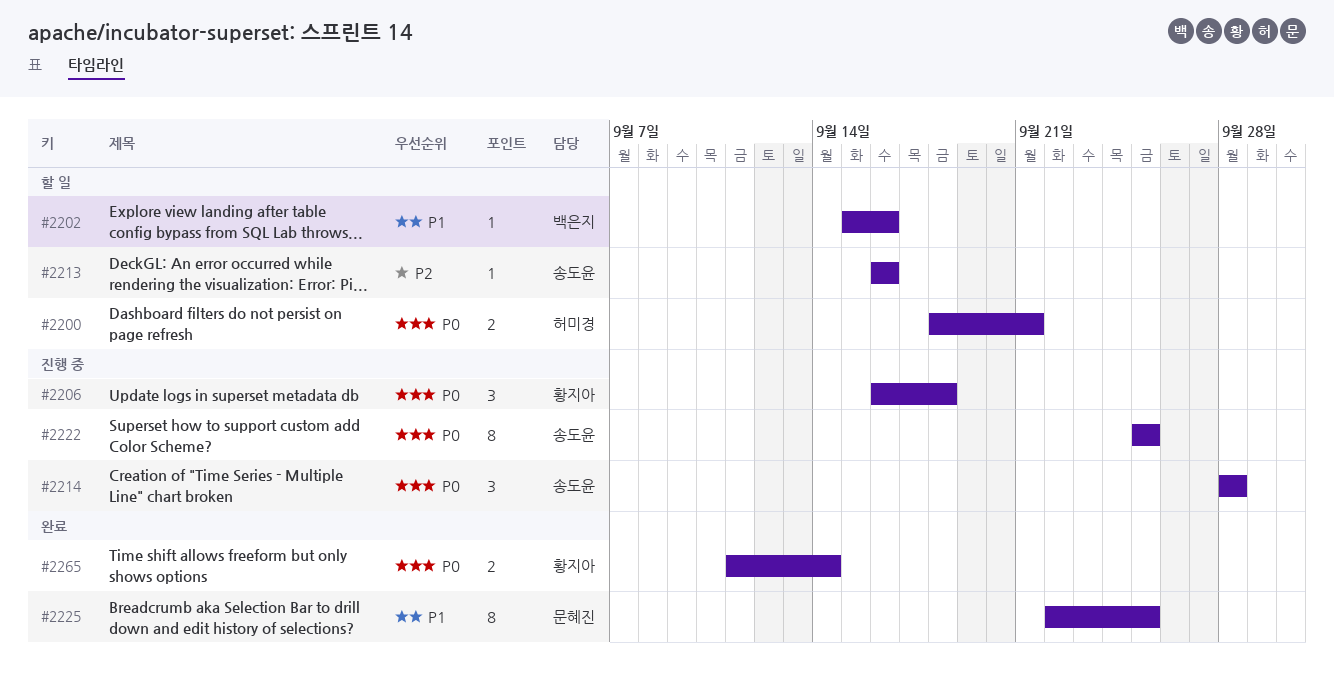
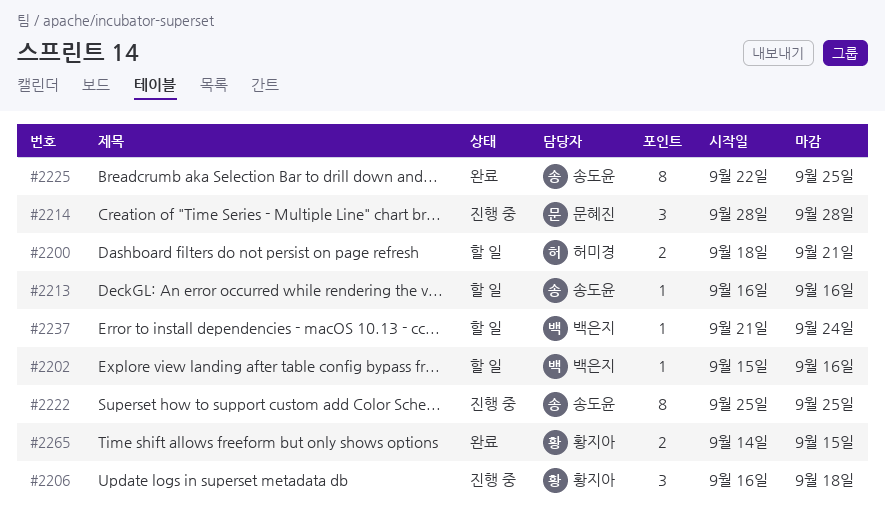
#2214, owner: 송도윤 -> 문혜진
#2225, owner: 문혜진 -> 송도윤
#2237: none -> present
#2265, start: Sep 11 -> Sep 14
#2265, due: Sep 14 -> Sep 15

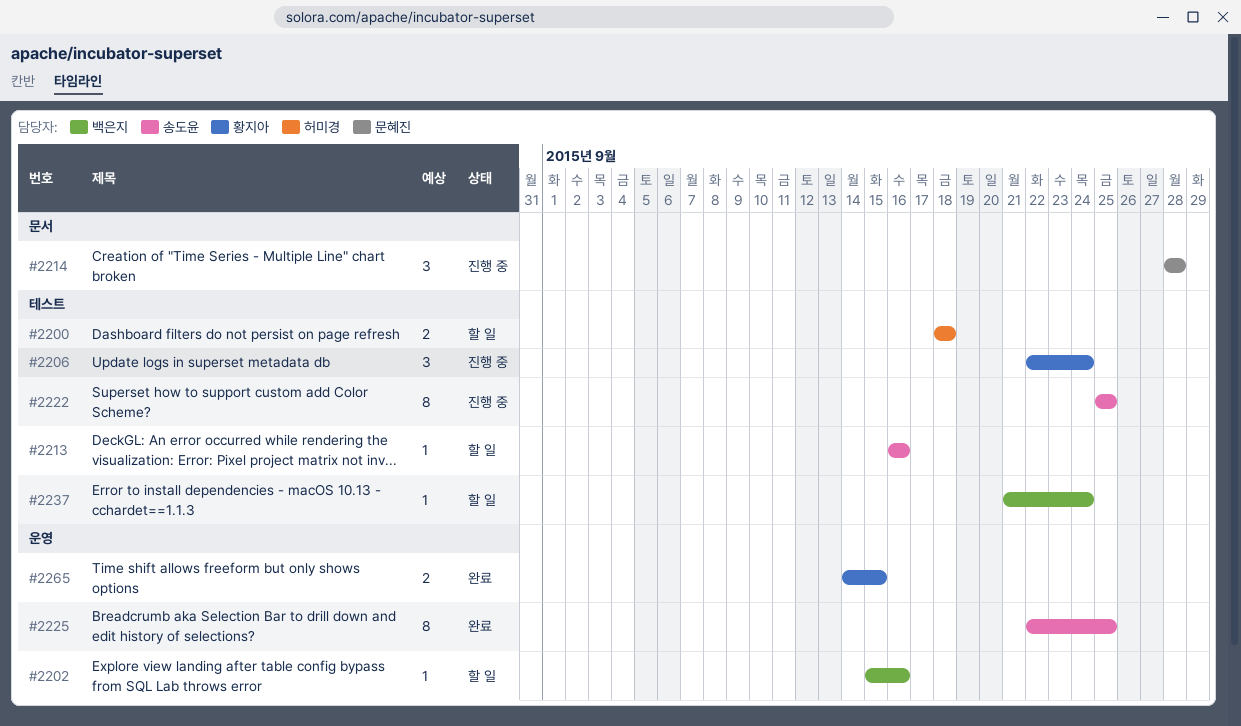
#2200, due: Sep 21 -> Sep 18
#2206, start: Sep 16 -> Sep 22
#2206, due: Sep 18 -> Sep 24

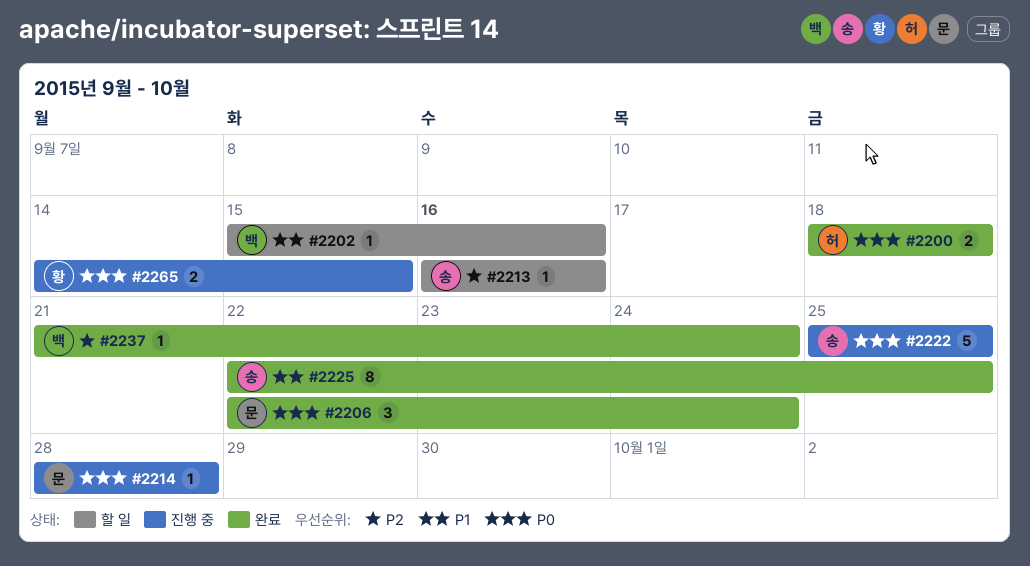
#2200, status: 할 일 -> 완료
#2206, status: 진행 중 -> 완료
#2206, owner: 황지아 -> 문혜진
#2214, estimate: 3 -> 1
#2222, estimate: 8 -> 5
#2237, status: 할 일 -> 완료
#2265, status: 완료 -> 진행 중

